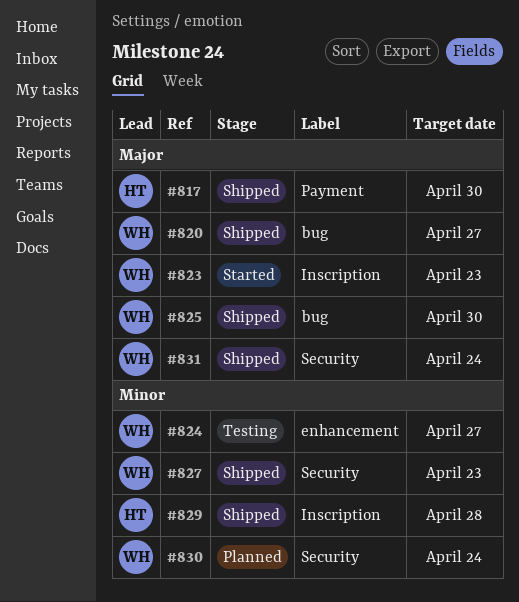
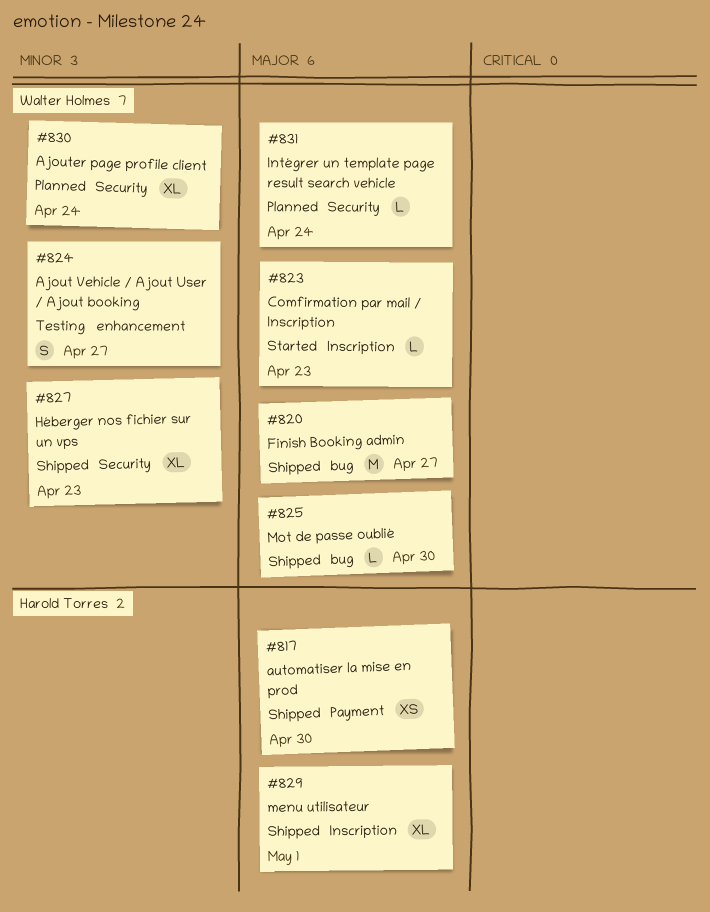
#829, priority: Minor -> Major
#829, due: Apr 28 -> May 1
#831, status: Shipped -> Planned

